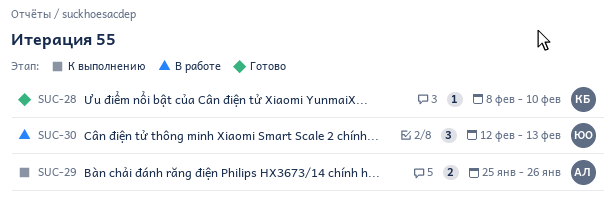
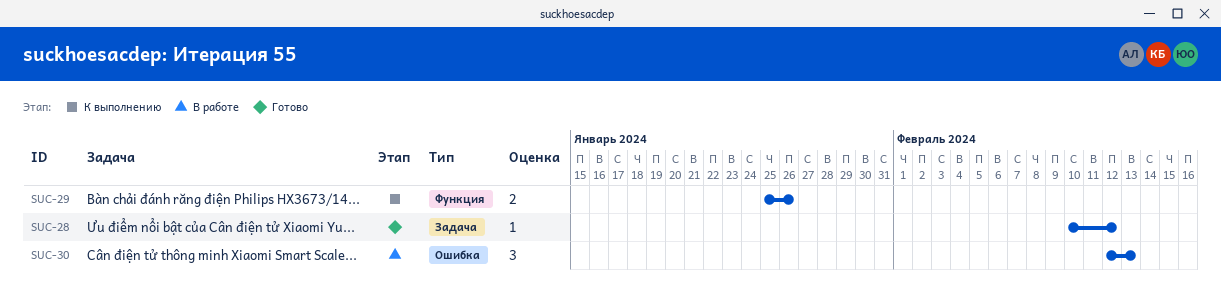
SUC-28, start: Feb 8 -> Feb 10
SUC-28, due: Feb 10 -> Feb 12

